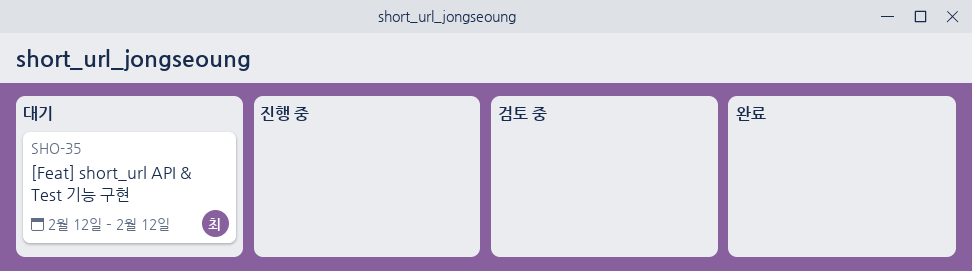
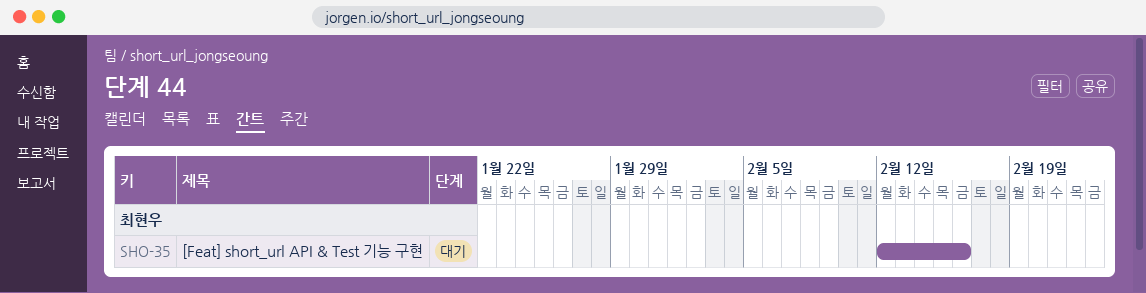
SHO-35, due: Feb 12 -> Feb 16

